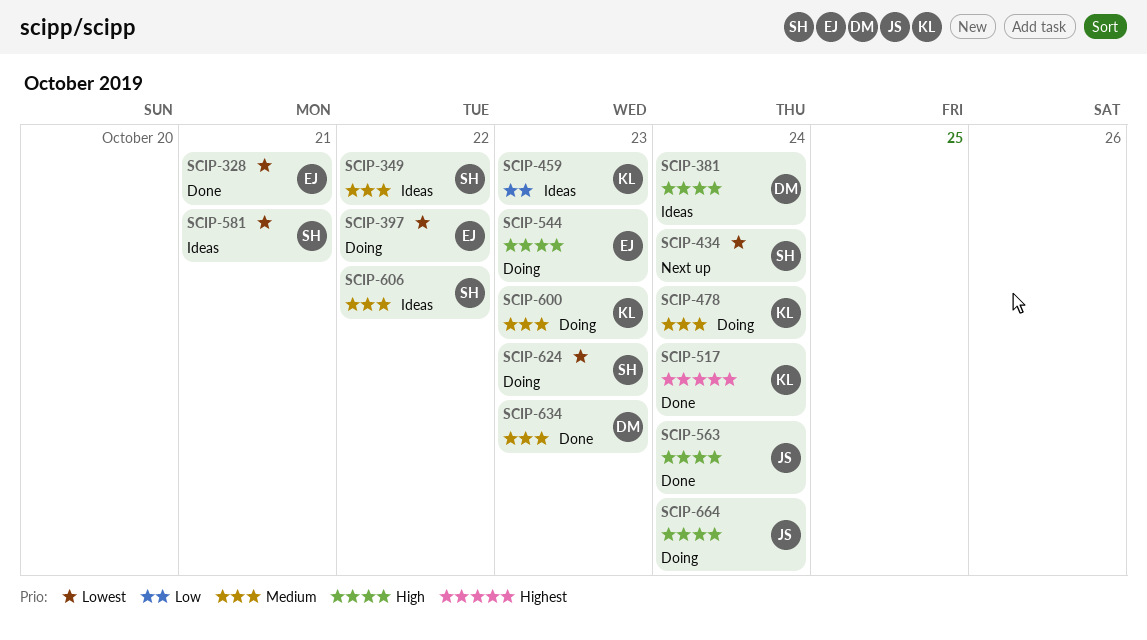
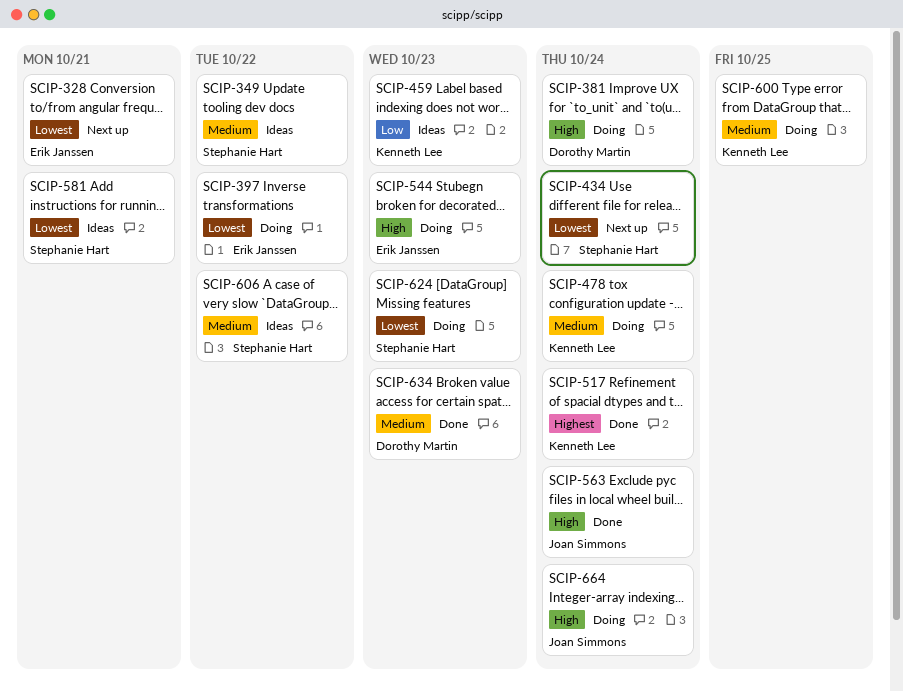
SCIP-328, status: Done -> Next up
SCIP-381, status: Ideas -> Doing
SCIP-600, due: Oct 23 -> Oct 25

